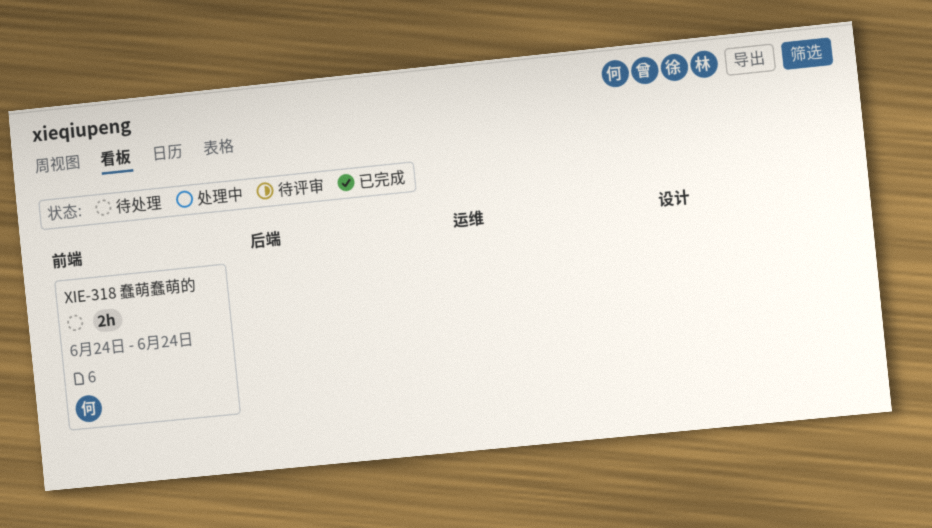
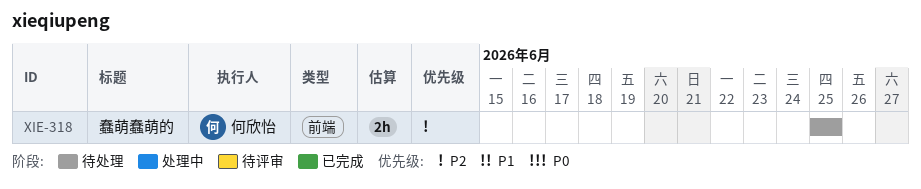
XIE-318, start: Jun 24 -> Jun 25
XIE-318, due: Jun 24 -> Jun 25

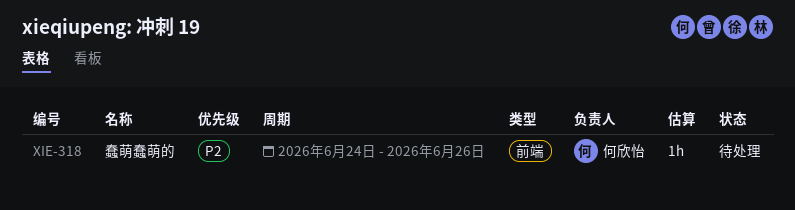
XIE-318, estimate: 2h -> 1h
XIE-318, start: Jun 25 -> Jun 24
XIE-318, due: Jun 25 -> Jun 26

